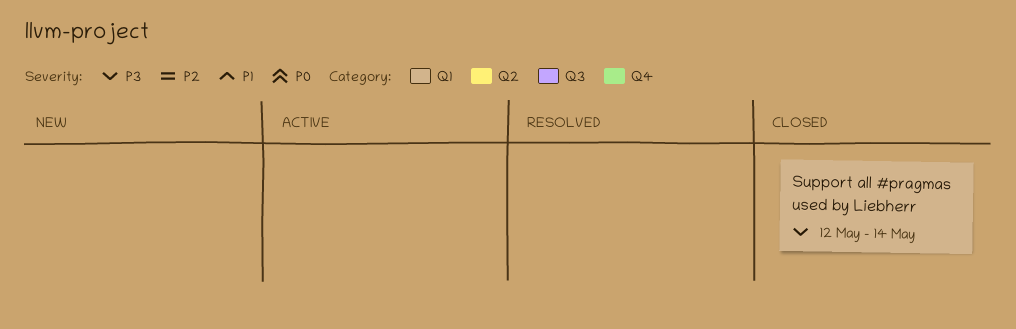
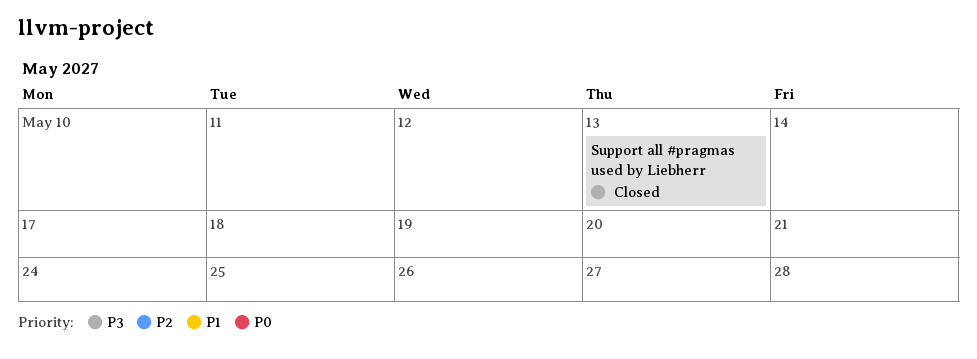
Support all #pragmas used by Liebherr, due: May 14 -> May 13

